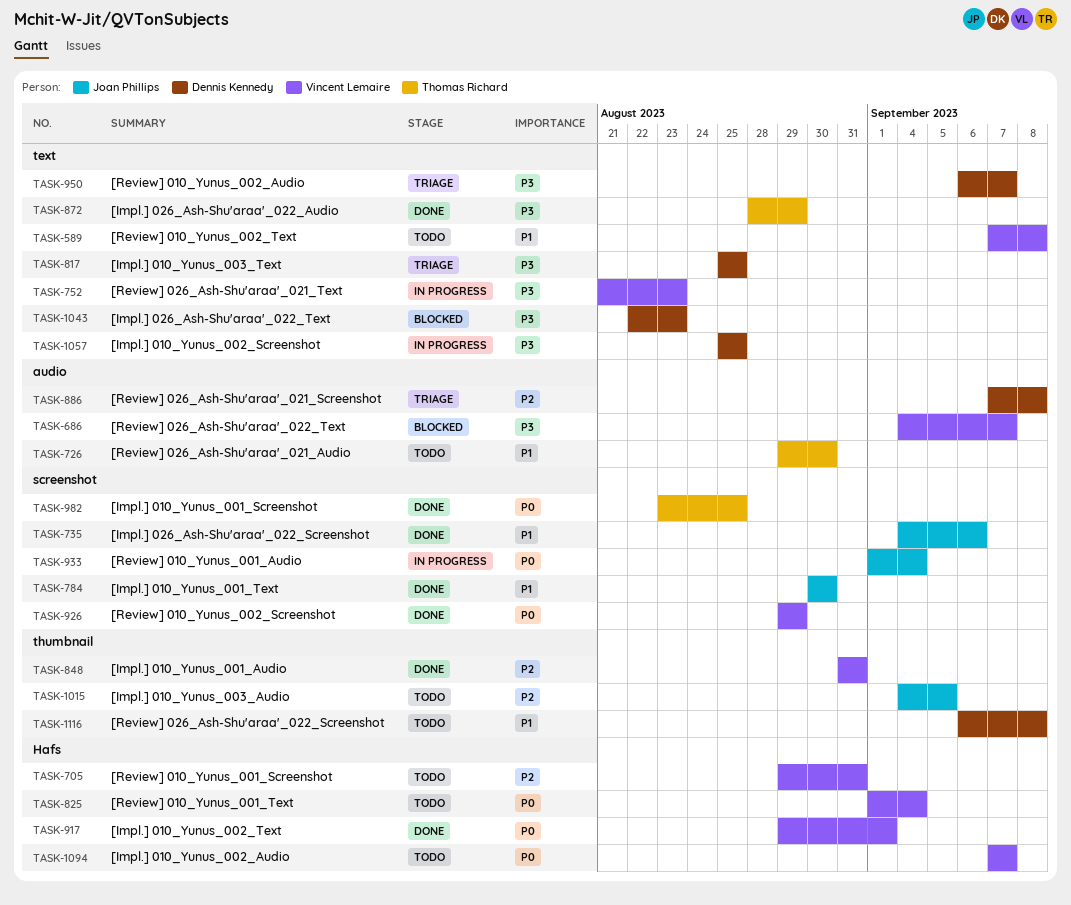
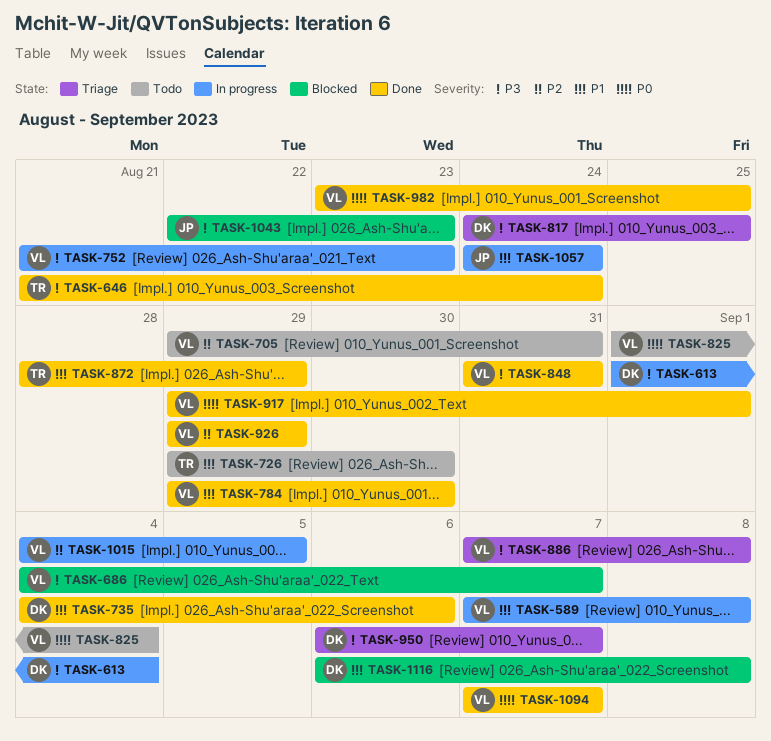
TASK-589, status: Todo -> In progress
TASK-613: none -> present
TASK-646: none -> present
TASK-735, owner: Joan Phillips -> Dennis Kennedy
TASK-784, owner: Joan Phillips -> Vincent Lemaire
TASK-784, start: Aug 30 -> Aug 29
TASK-817, start: Aug 25 -> Aug 24
TASK-848, priority: P2 -> P3
TASK-872, priority: P3 -> P1
TASK-886, owner: Dennis Kennedy -> Vincent Lemaire
TASK-886, priority: P2 -> P3
TASK-926, priority: P0 -> P2
TASK-933: present -> none
TASK-982, owner: Thomas Richard -> Vincent Lemaire
TASK-1015, status: Todo -> In progress
TASK-1015, owner: Joan Phillips -> Vincent Lemaire
TASK-1043, owner: Dennis Kennedy -> Joan Phillips
TASK-1057, owner: Dennis Kennedy -> Joan Phillips
TASK-1057, priority: P3 -> P1
TASK-1057, start: Aug 25 -> Aug 24
TASK-1057, due: Aug 25 -> Aug 24
TASK-1094, status: Todo -> Done
TASK-1116, status: Todo -> Blocked

